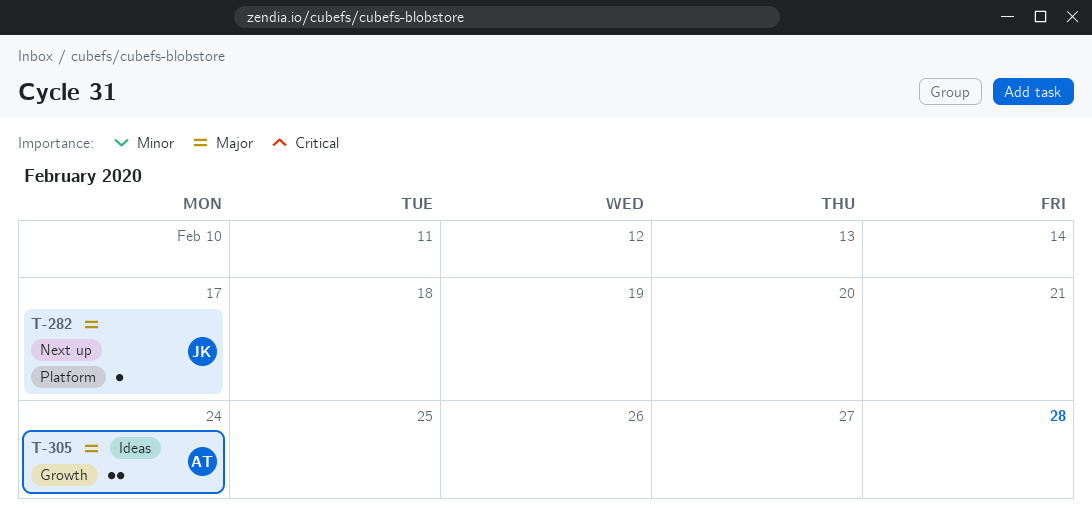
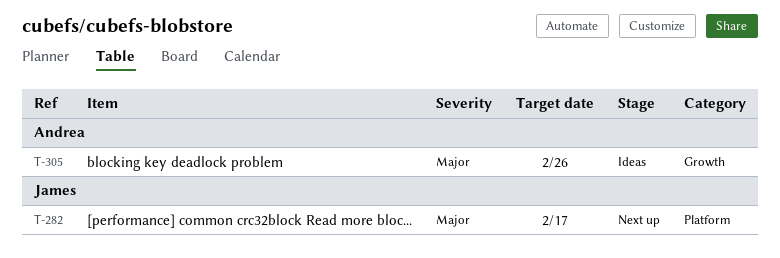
T-305, due: Feb 24 -> Feb 26

